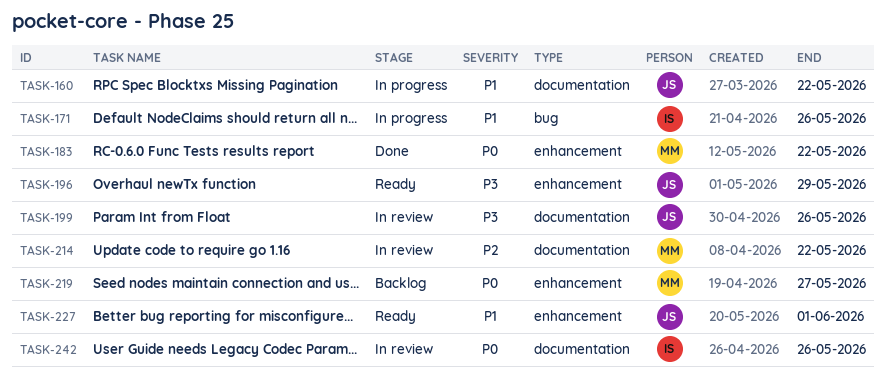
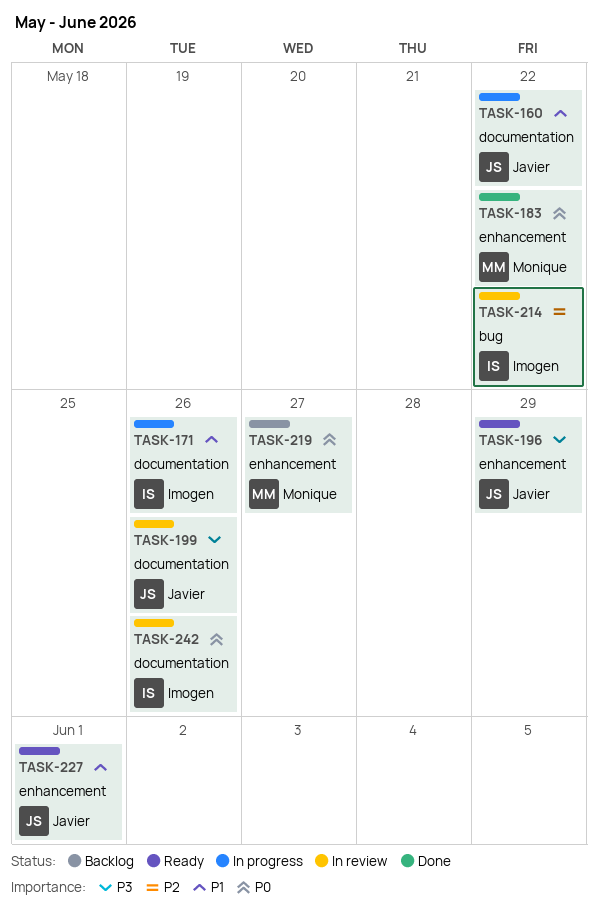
TASK-171, label: bug -> documentation
TASK-214, owner: Monique -> Imogen
TASK-214, label: documentation -> bug

